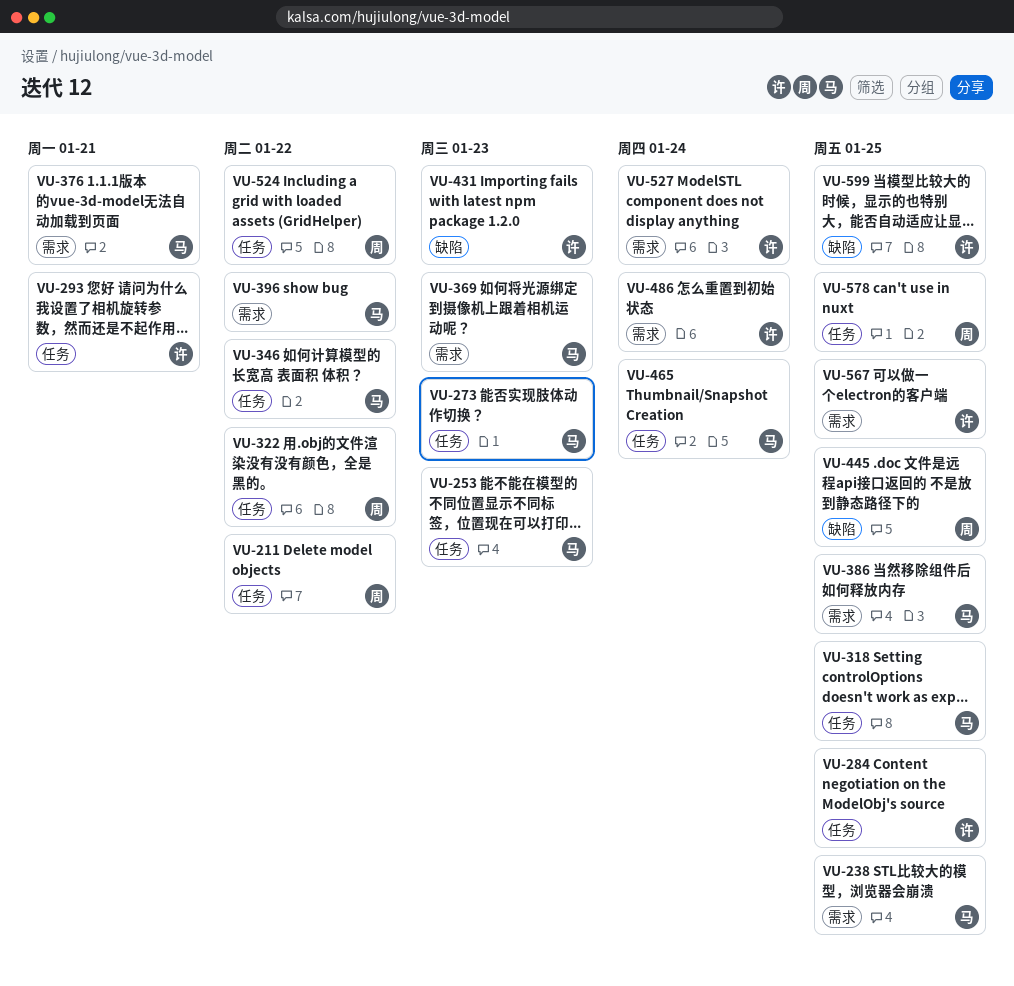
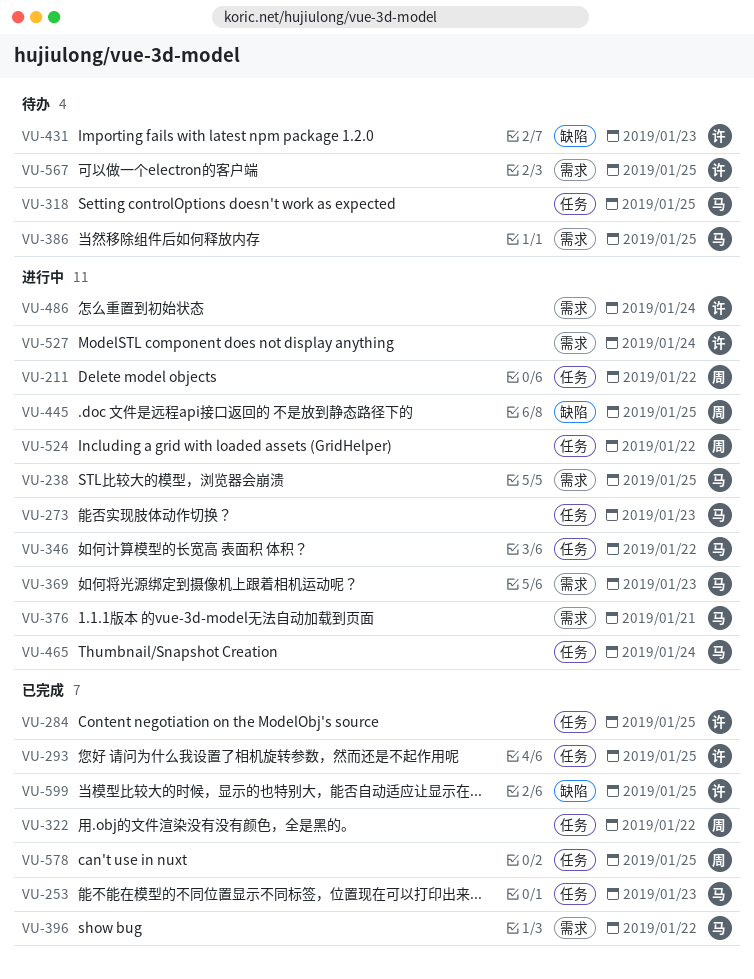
VU-293, due: Jan 21 -> Jan 25

